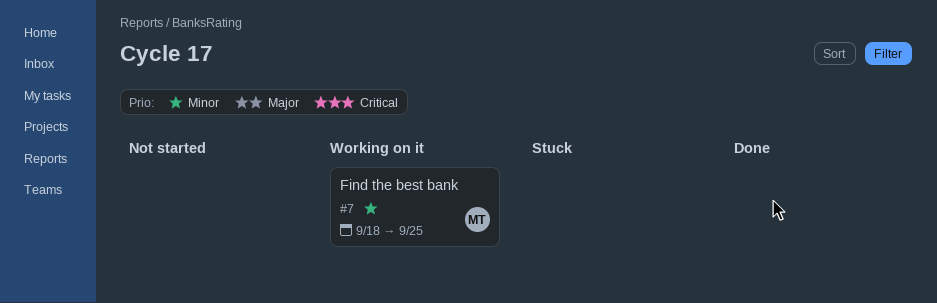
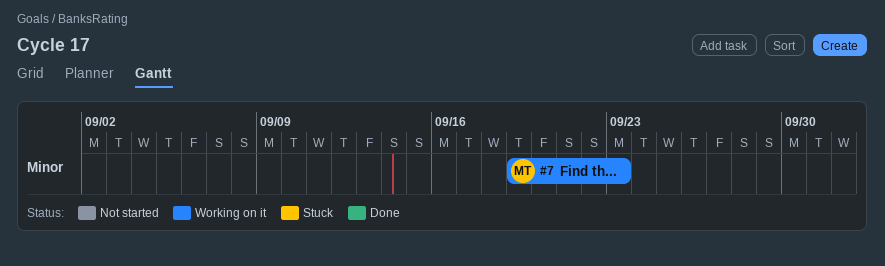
#7, start: Sep 18 -> Sep 19
#7, due: Sep 25 -> Sep 23

